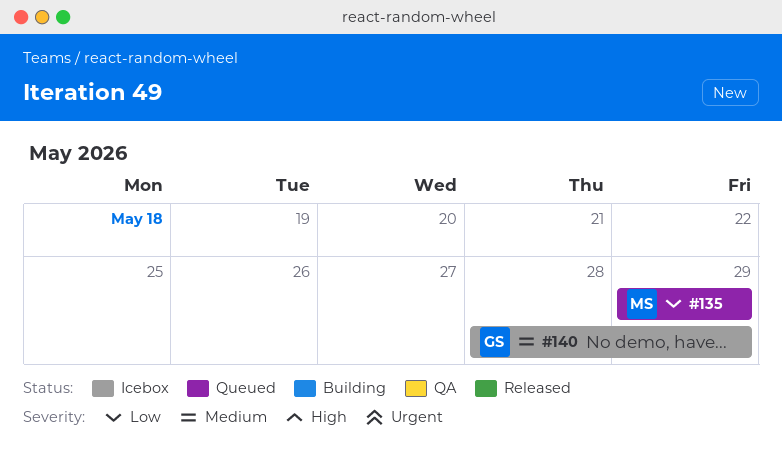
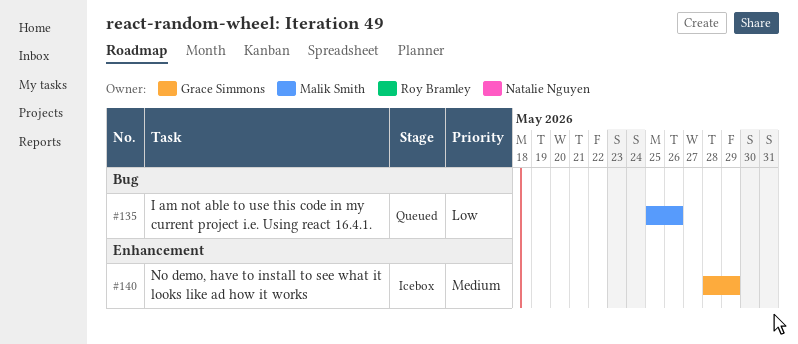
#135, start: May 29 -> May 25
#135, due: May 29 -> May 26

